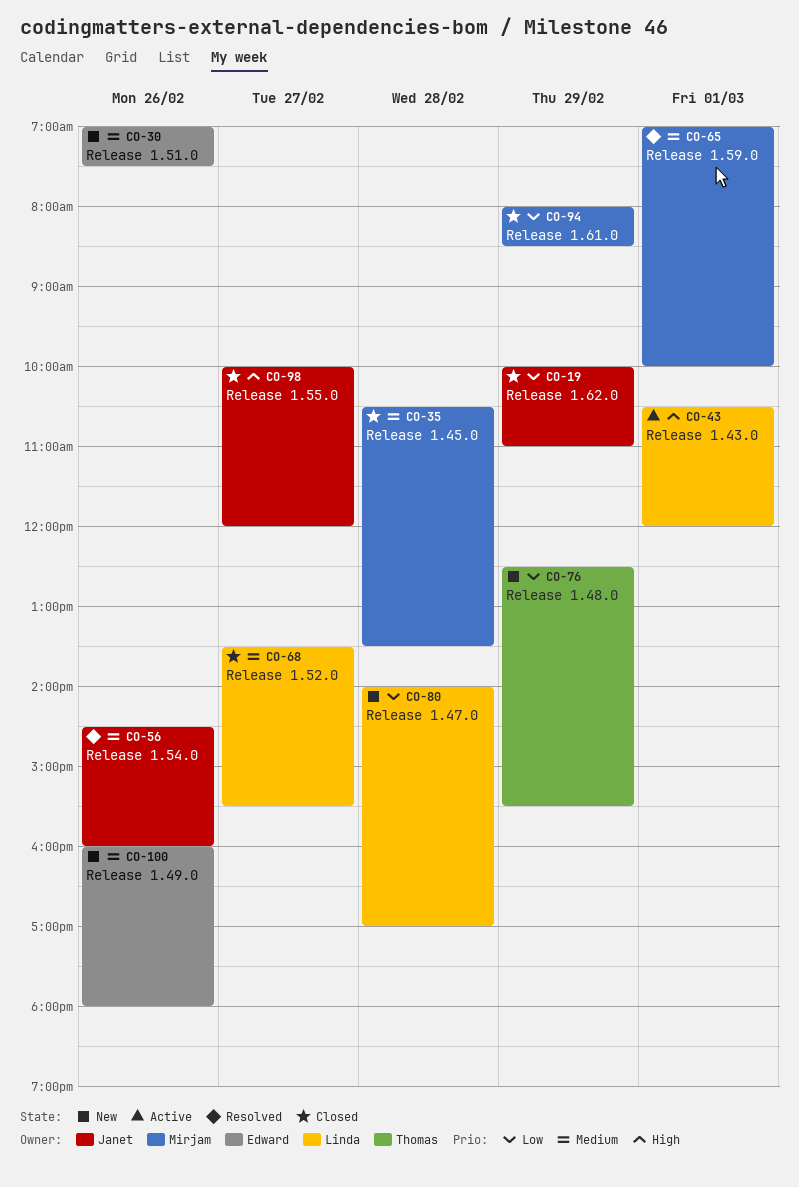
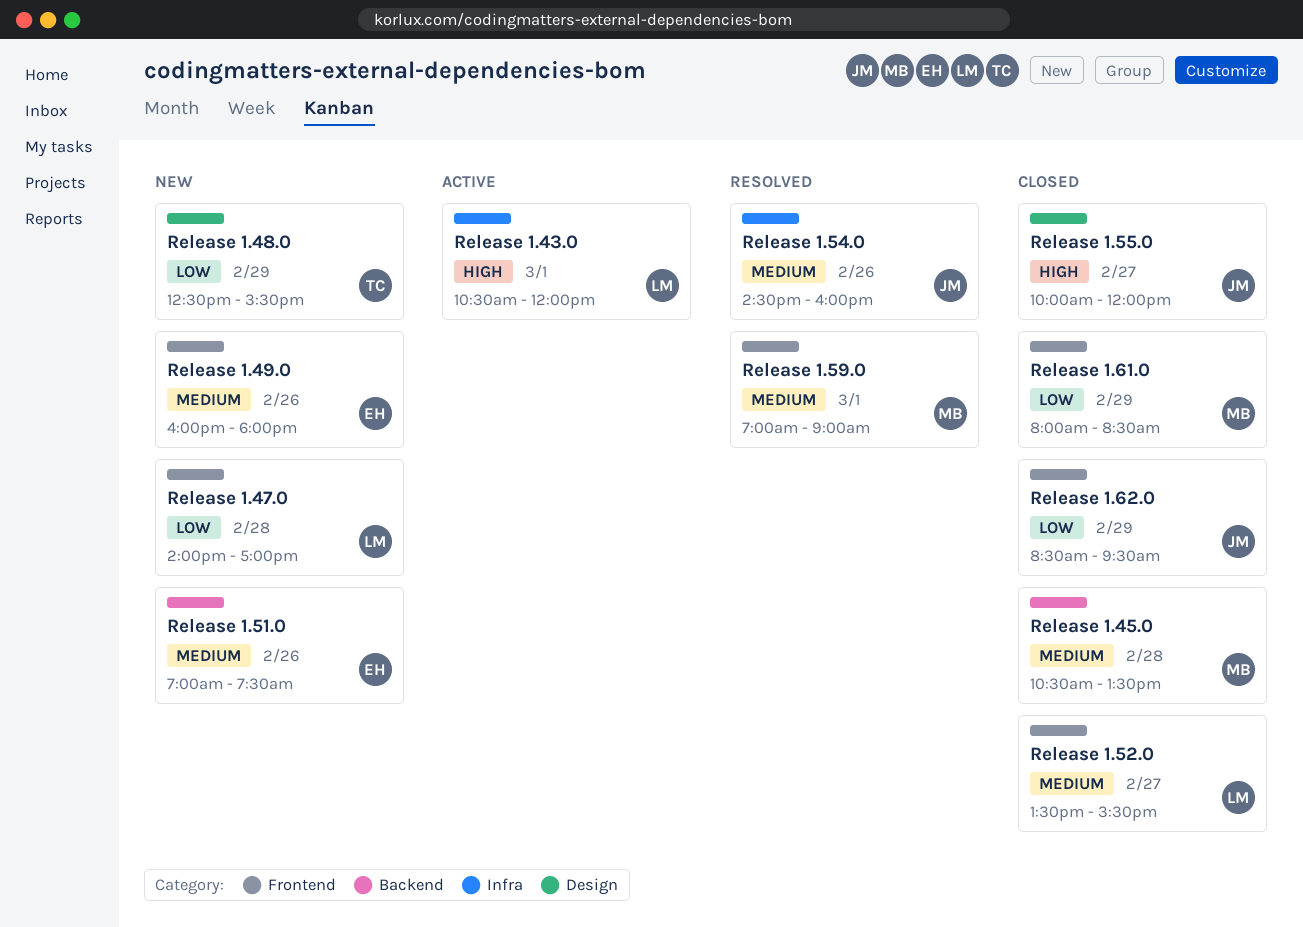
Release 1.59.0, ends: 10:00 -> 09:00
Release 1.62.0, begins: 10:00 -> 08:30
Release 1.62.0, ends: 11:00 -> 09:30

